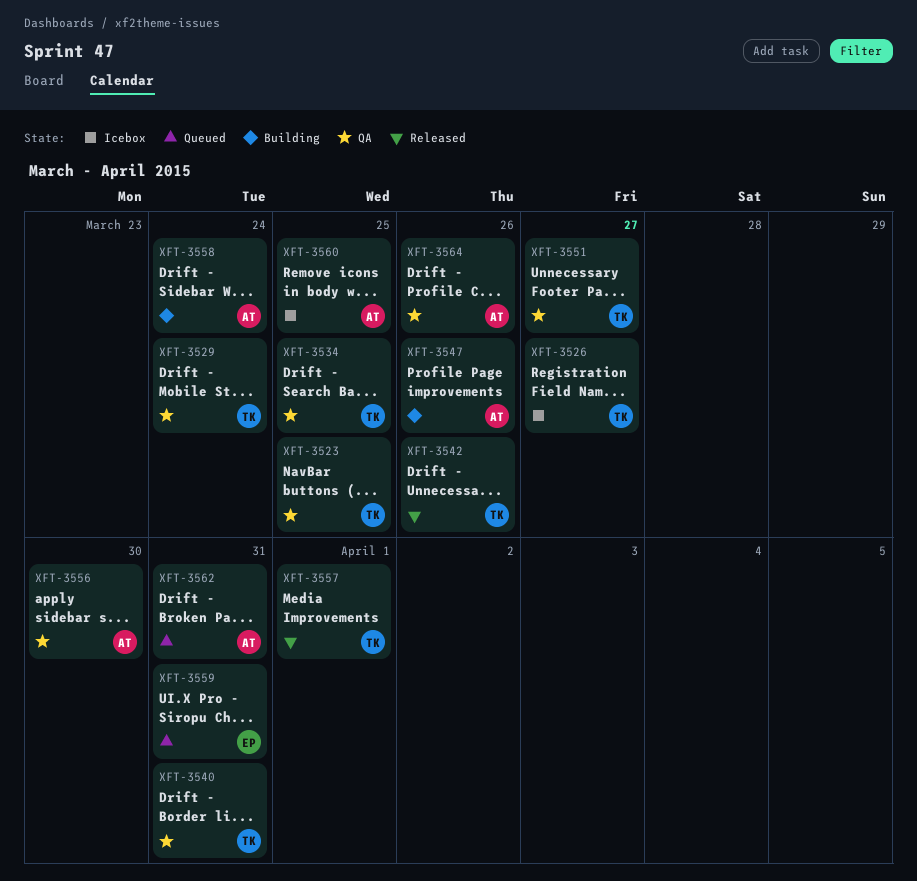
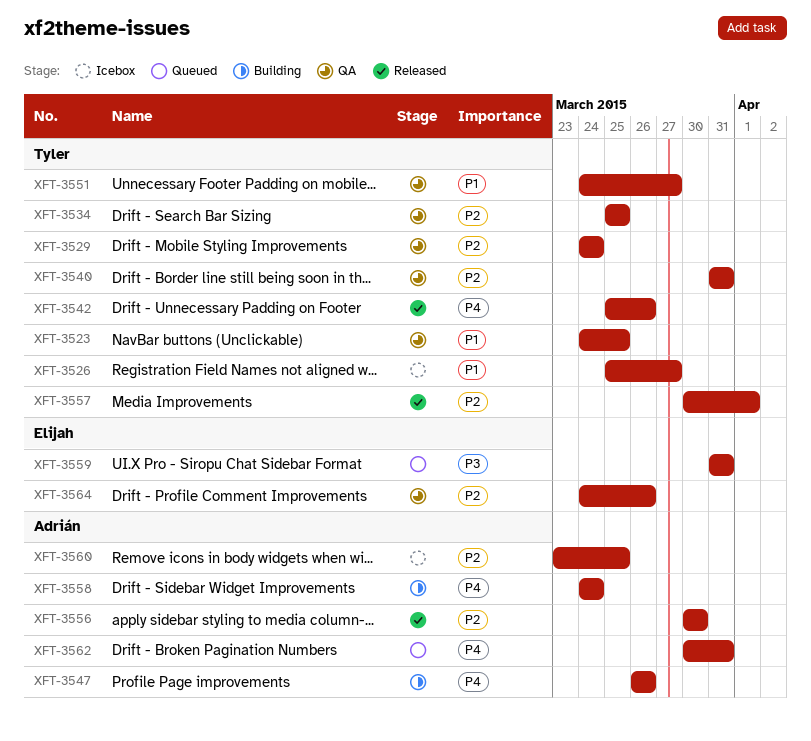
XFT-3556, status: QA -> Released
XFT-3564, owner: Adrián -> Elijah

